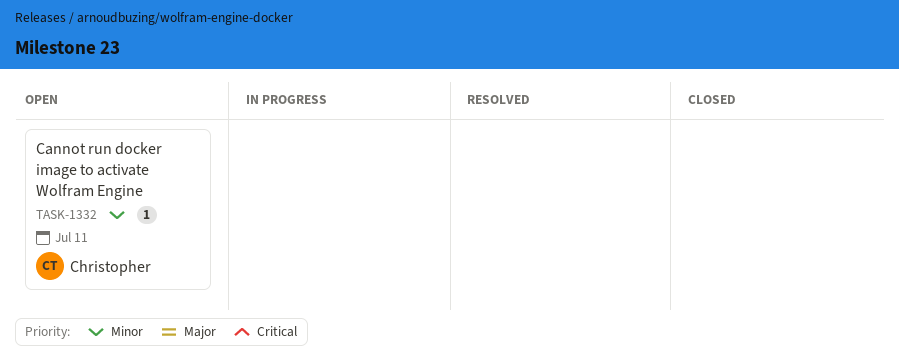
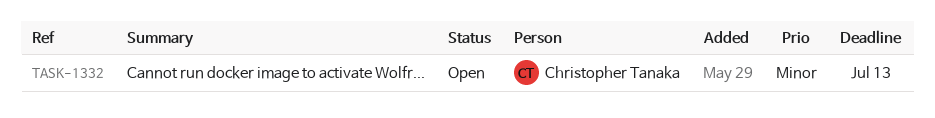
TASK-1332, due: Jul 11 -> Jul 13

